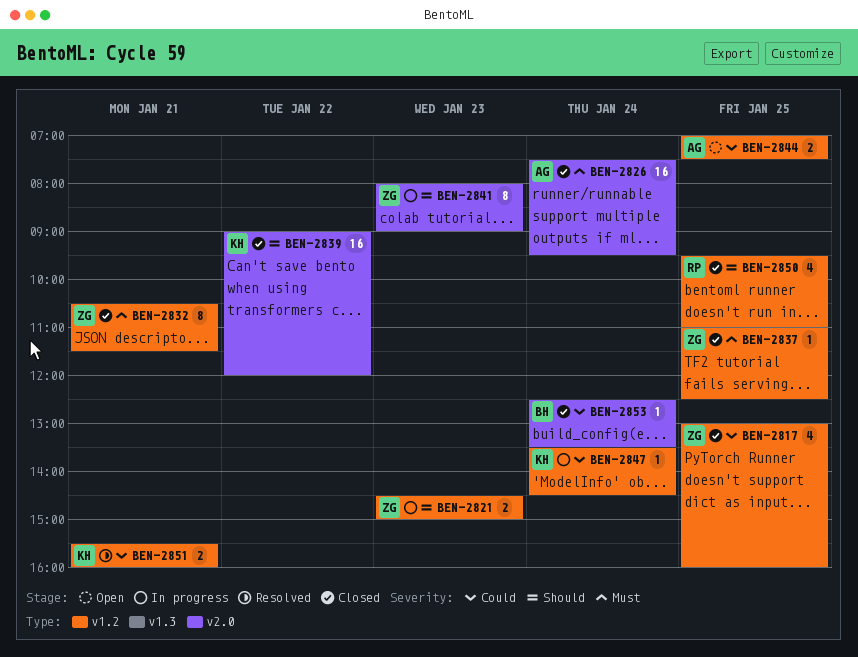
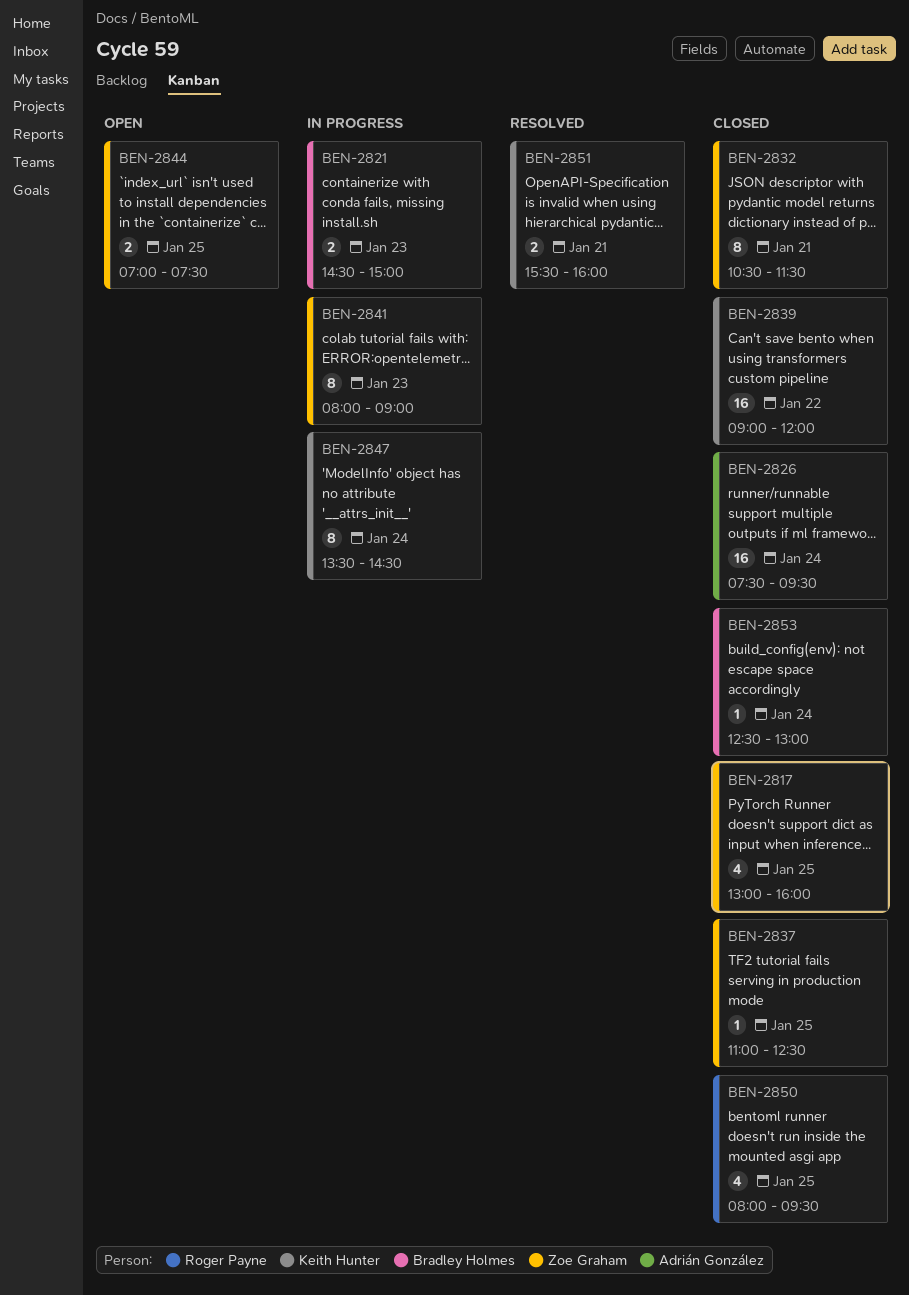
BEN-2821, owner: Zoe Graham -> Bradley Holmes
BEN-2844, owner: Adrián González -> Zoe Graham
BEN-2847, estimate: 1 -> 8
BEN-2850, begins: 09:30 -> 08:00
BEN-2850, ends: 11:00 -> 09:30
BEN-2853, ends: 13:30 -> 13:00

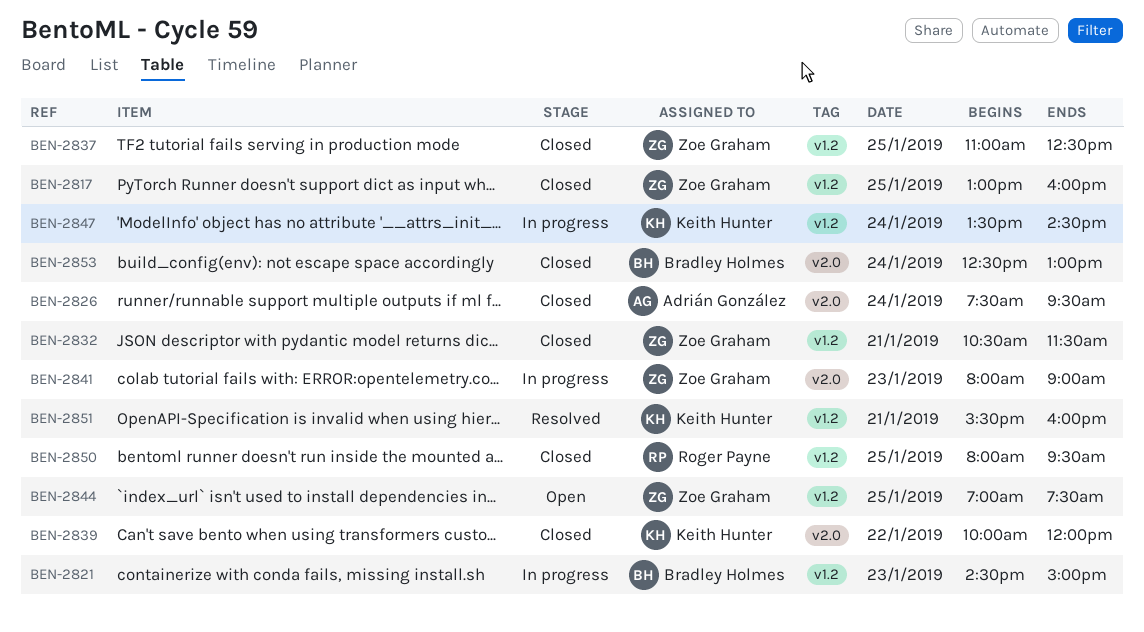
BEN-2839, begins: 09:00 -> 10:00

